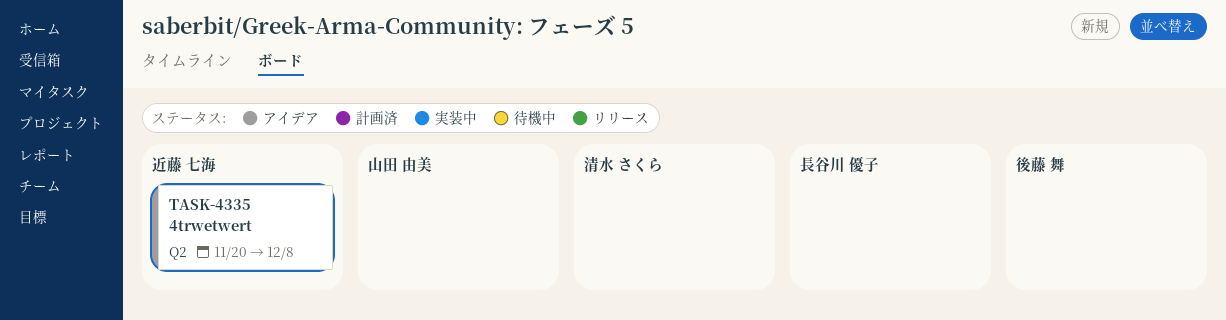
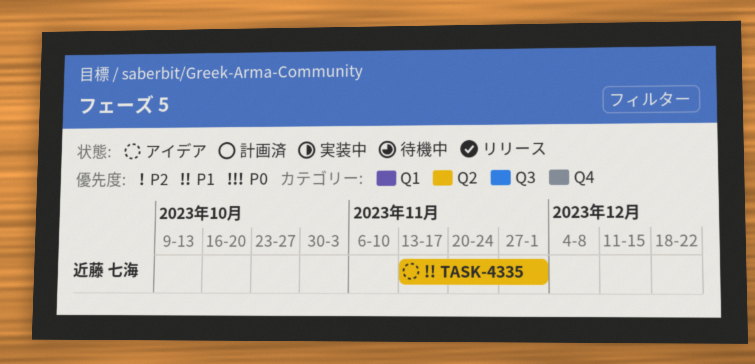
TASK-4335, start: Nov 20 -> Nov 13
TASK-4335, due: Dec 8 -> Dec 1

